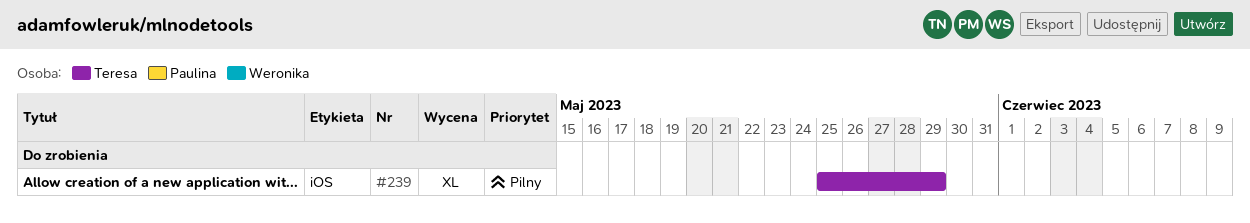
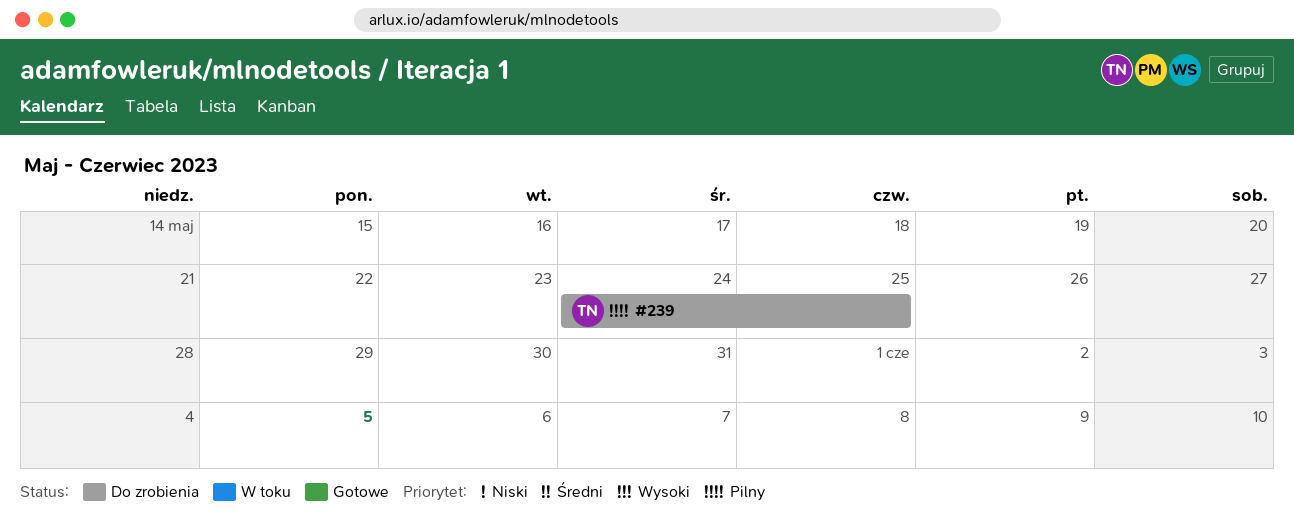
#239, start: May 25 -> May 24
#239, due: May 29 -> May 25

